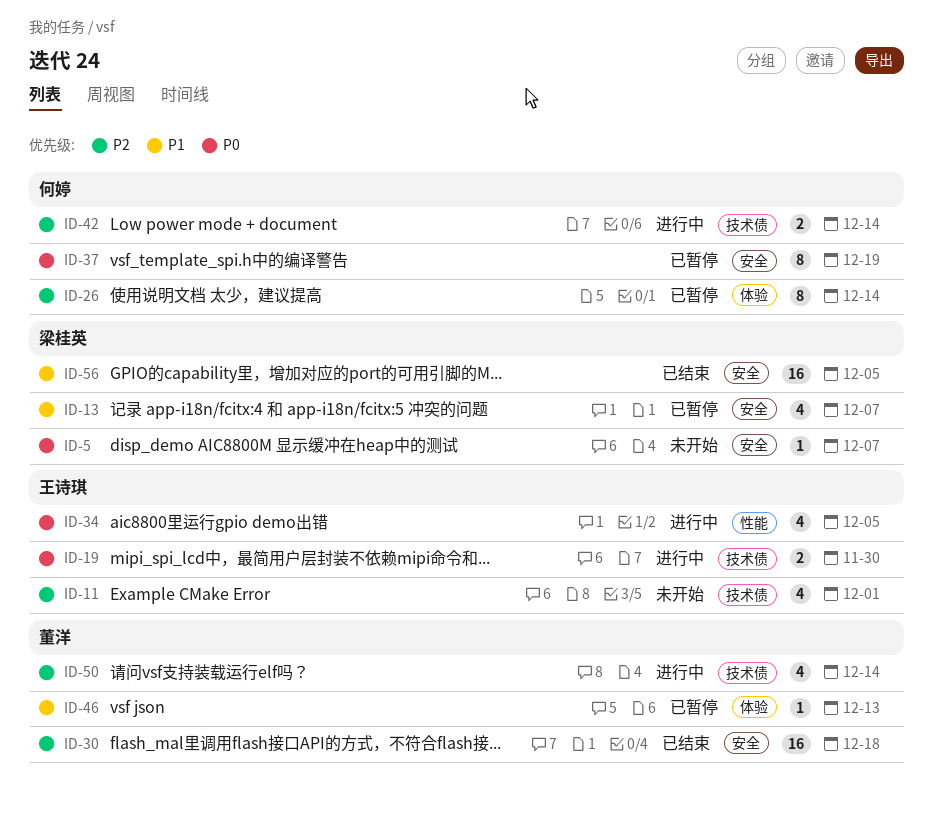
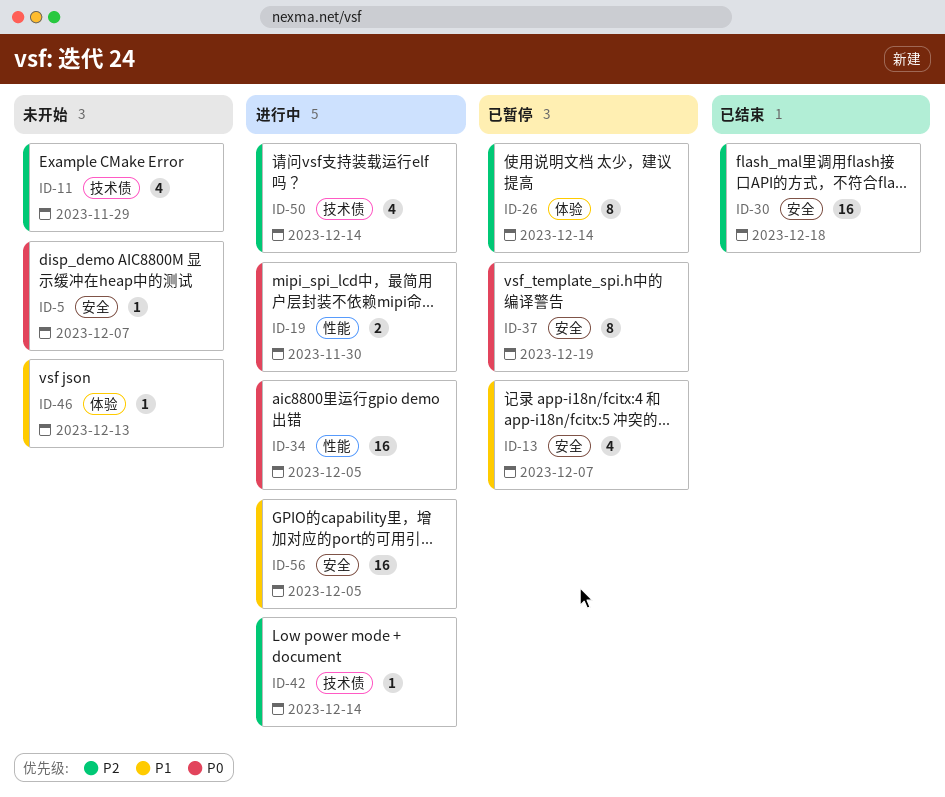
ID-11, due: Dec 1 -> Nov 29
ID-19, label: 技术债 -> 性能
ID-34, estimate: 4 -> 16
ID-42, estimate: 2 -> 1
ID-46, status: 已暂停 -> 未开始
ID-56, status: 已结束 -> 进行中

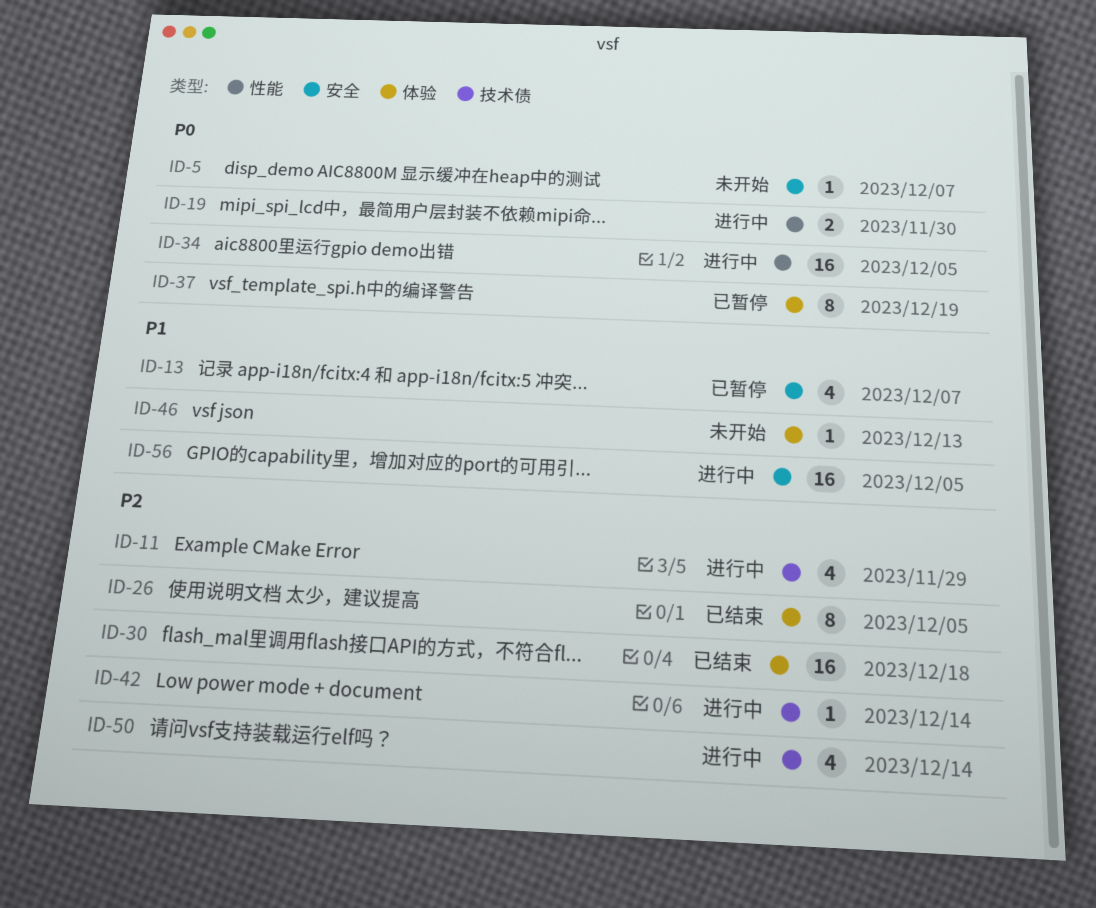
ID-11, status: 未开始 -> 进行中
ID-26, status: 已暂停 -> 已结束
ID-26, due: Dec 14 -> Dec 5
ID-30, label: 安全 -> 体验
ID-37, label: 安全 -> 体验

